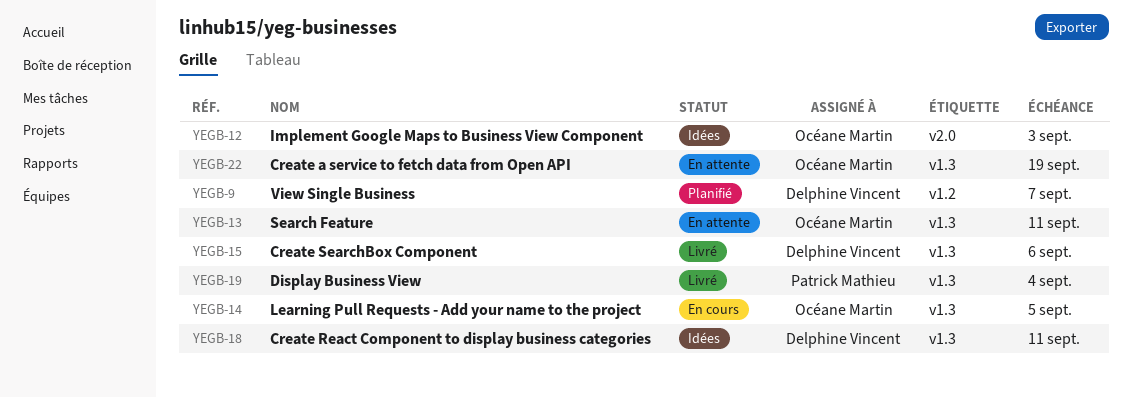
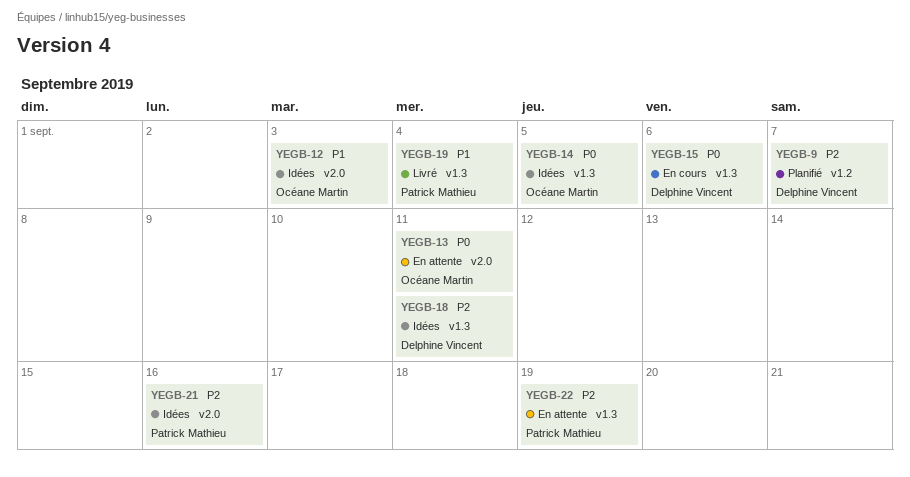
YEGB-13, label: v1.3 -> v2.0
YEGB-14, status: En cours -> Idées
YEGB-15, status: Livré -> En cours
YEGB-21: none -> present
YEGB-22, owner: Océane Martin -> Patrick Mathieu

